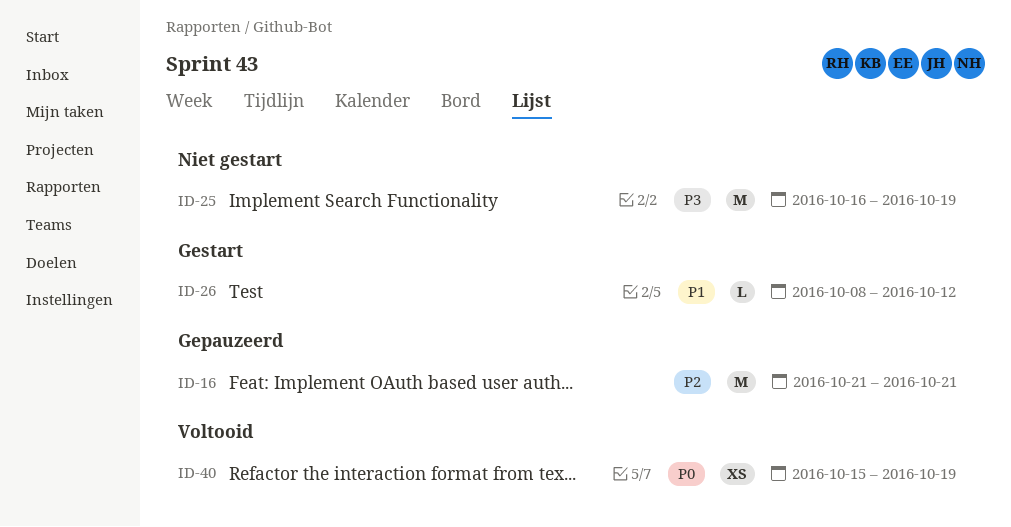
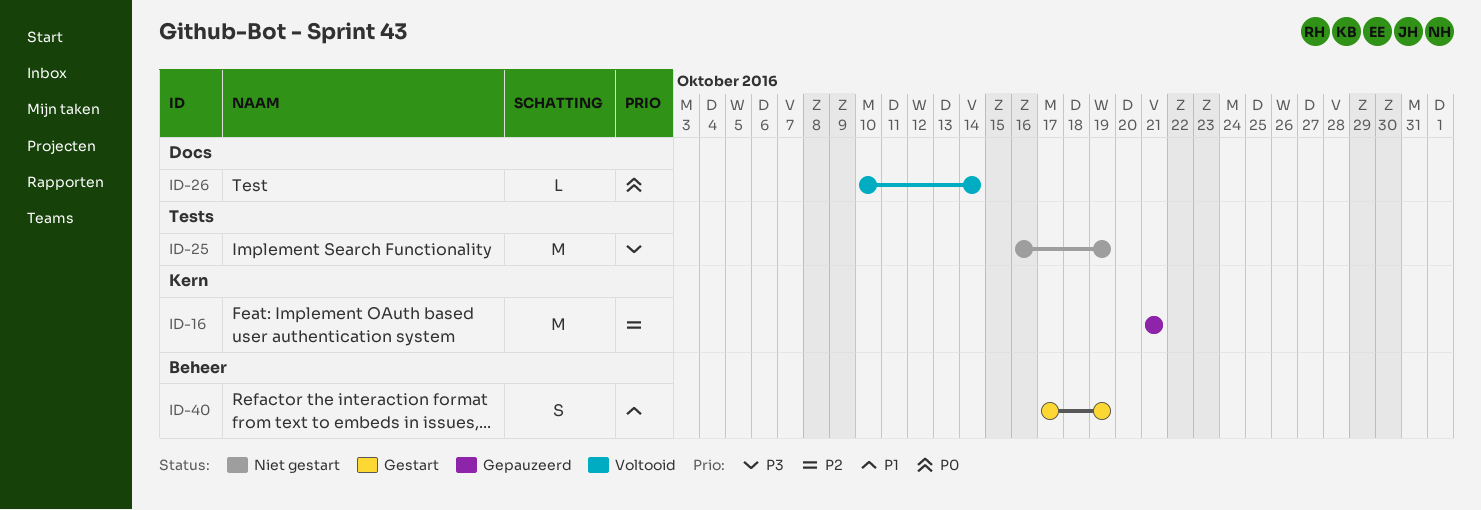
ID-26, status: Gestart -> Voltooid
ID-26, priority: P1 -> P0
ID-26, start: Oct 8 -> Oct 10
ID-26, due: Oct 12 -> Oct 14
ID-40, status: Voltooid -> Gestart
ID-40, priority: P0 -> P1
ID-40, estimate: XS -> S
ID-40, start: Oct 15 -> Oct 17

